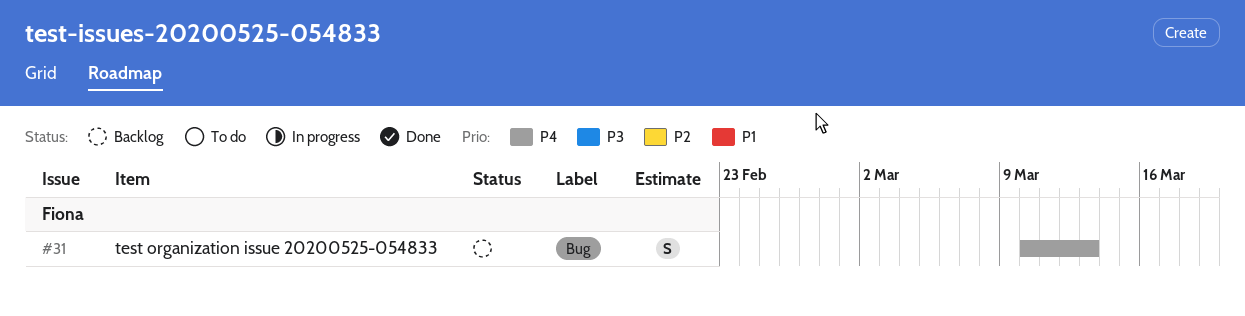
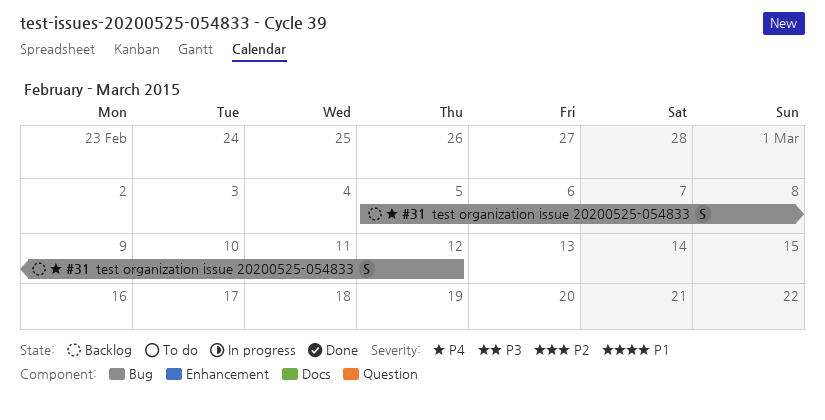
#31, start: Mar 10 -> Mar 5
#31, due: Mar 13 -> Mar 12

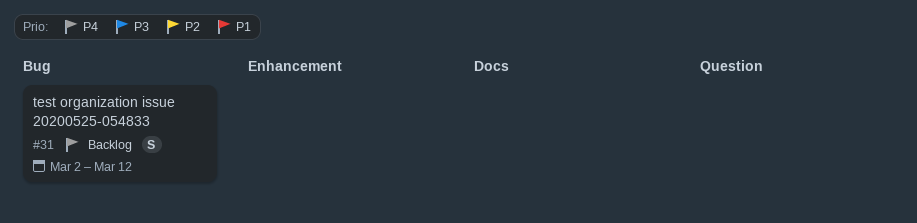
#31, start: Mar 5 -> Mar 2

